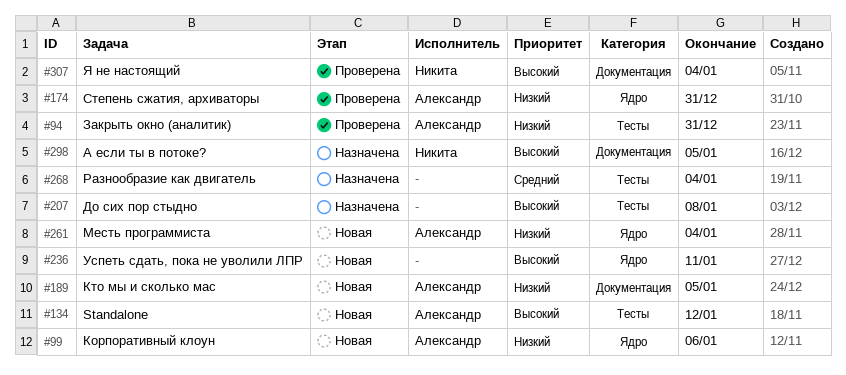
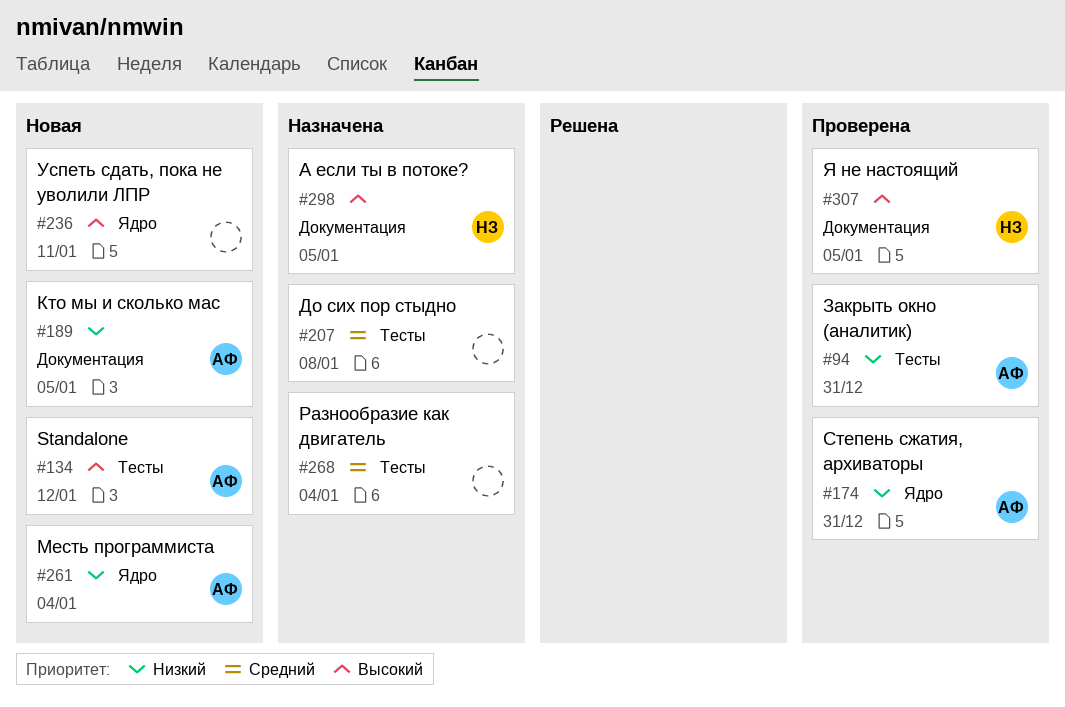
#99: present -> none
#207, priority: Высокий -> Средний
#307, due: Jan 4 -> Jan 5

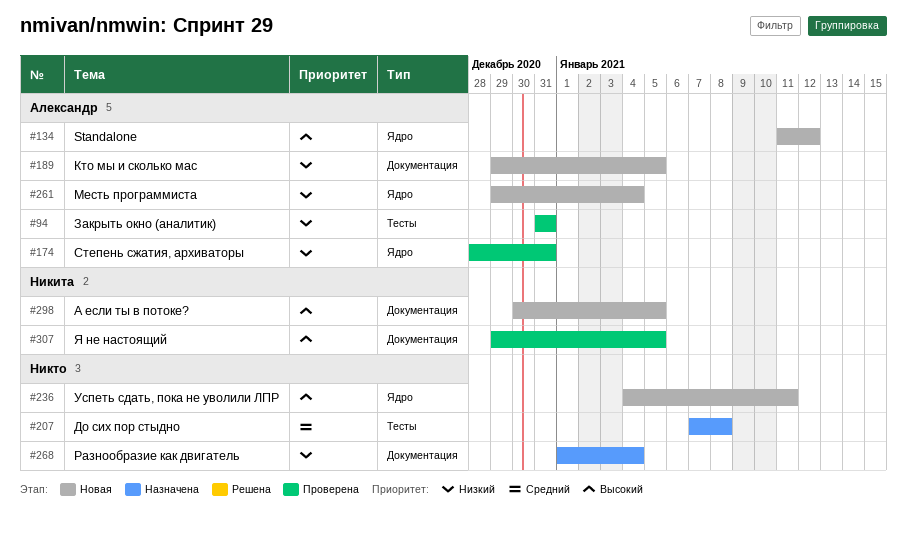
#134, label: Тесты -> Ядро
#268, priority: Средний -> Низкий
#268, label: Тесты -> Документация
#298, status: Назначена -> Новая

